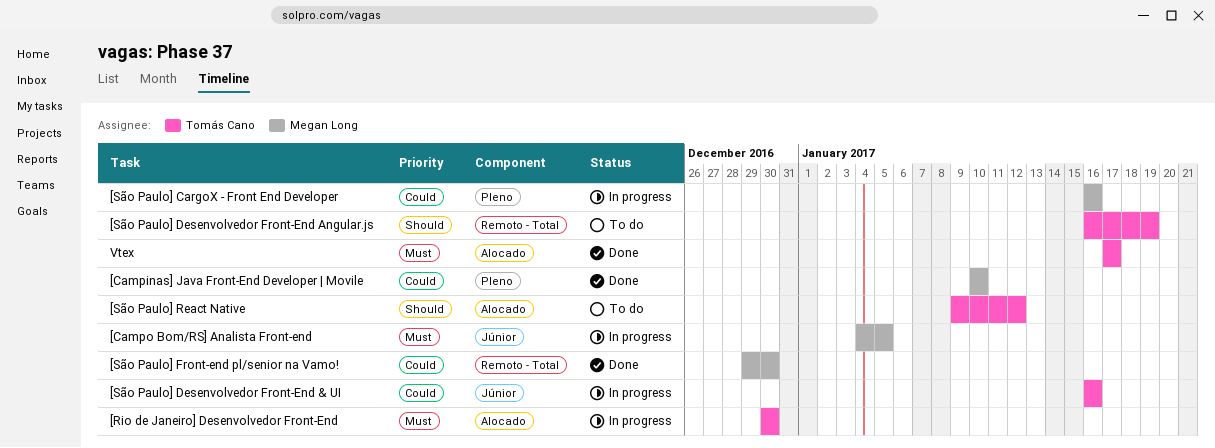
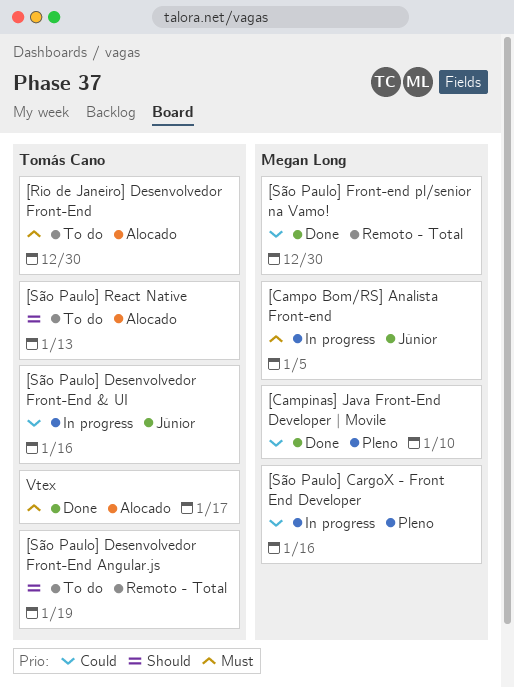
[Rio de Janeiro] Desenvolvedor Front-End, status: In progress -> To do
[São Paulo] React Native, due: Jan 12 -> Jan 13

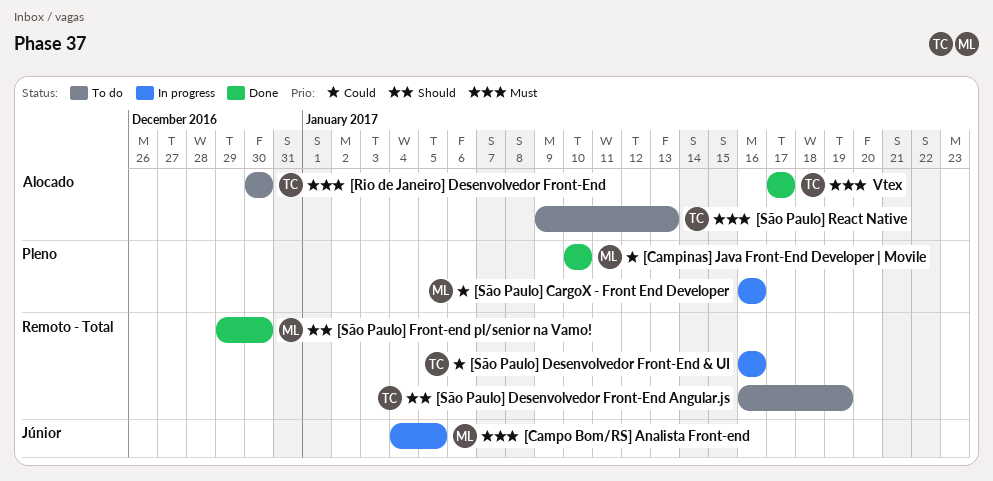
[São Paulo] Desenvolvedor Front-End & UI, label: Júnior -> Remoto - Total
[São Paulo] Front-end pl/senior na Vamo!, priority: Could -> Should
[São Paulo] React Native, priority: Should -> Must

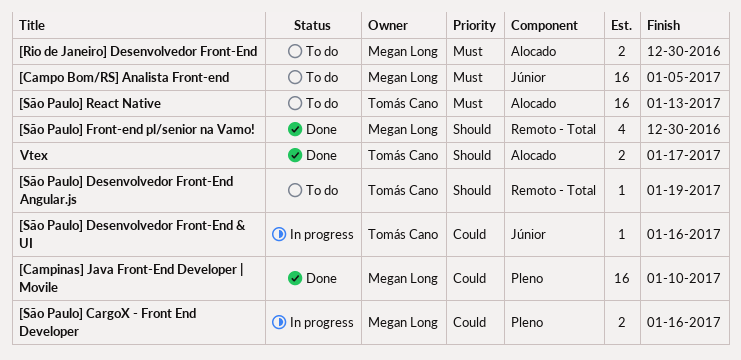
[Campo Bom/RS] Analista Front-end, status: In progress -> To do
[Rio de Janeiro] Desenvolvedor Front-End, owner: Tomás Cano -> Megan Long
[São Paulo] Desenvolvedor Front-End & UI, label: Remoto - Total -> Júnior
Vtex, priority: Must -> Should

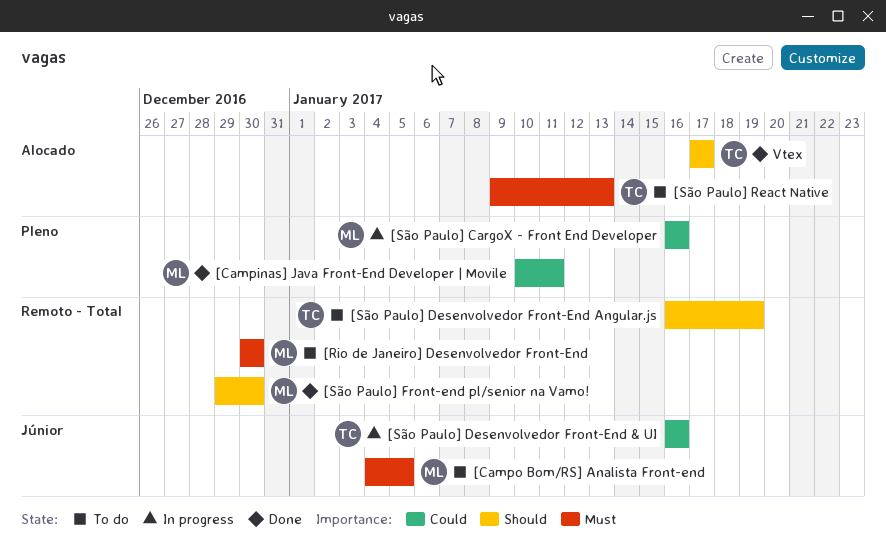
[Campinas] Java Front-End Developer | Movile, due: Jan 10 -> Jan 11
[Rio de Janeiro] Desenvolvedor Front-End, label: Alocado -> Remoto - Total

